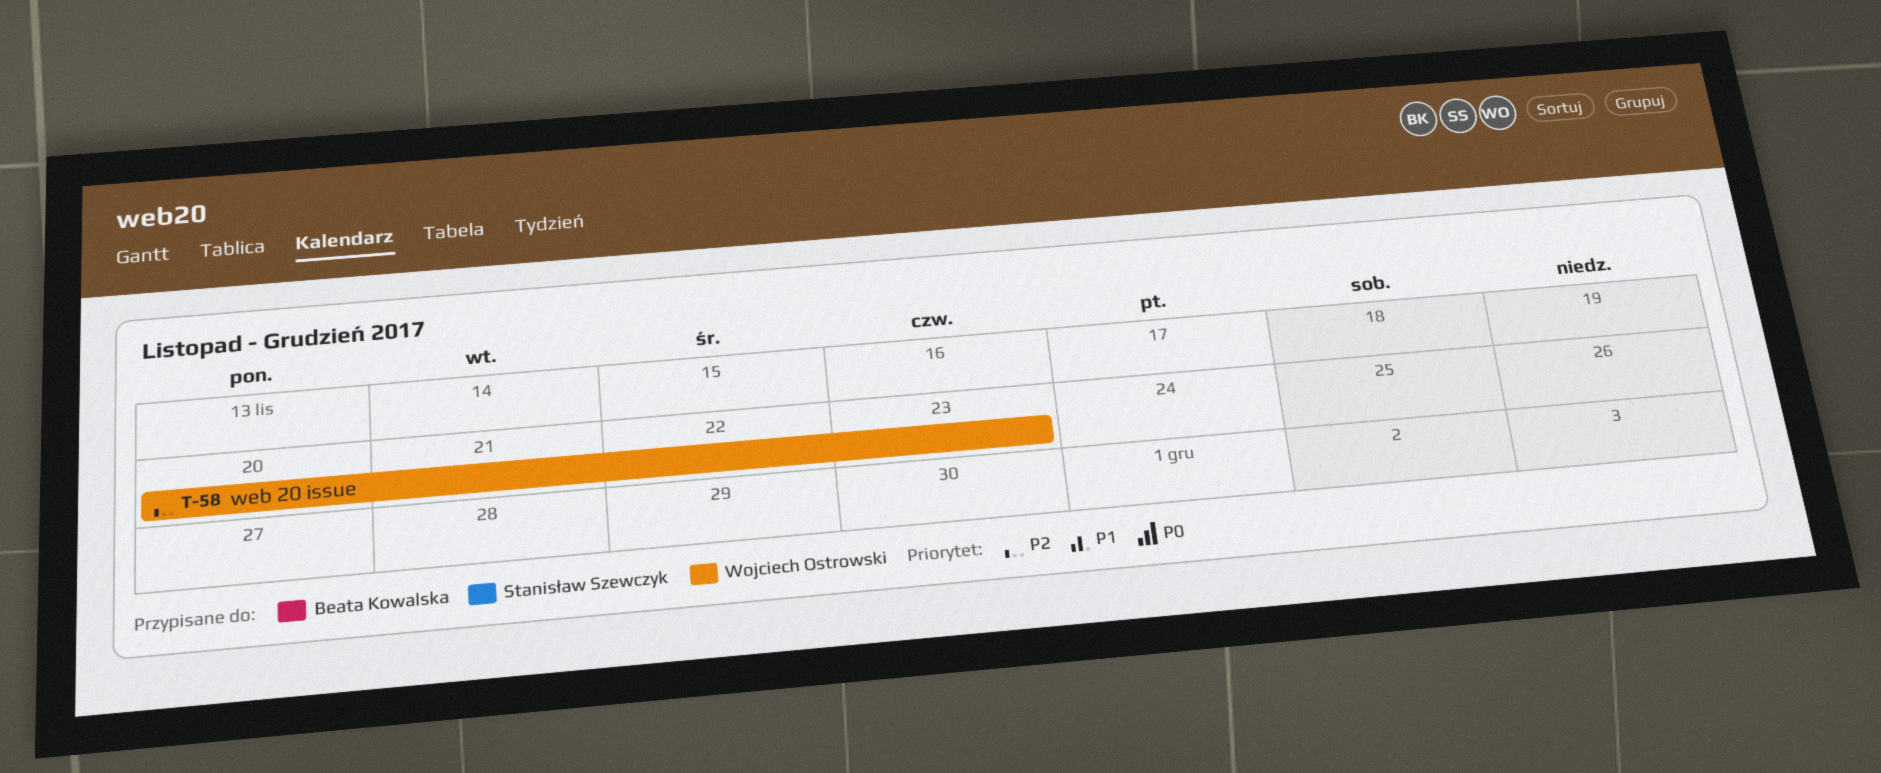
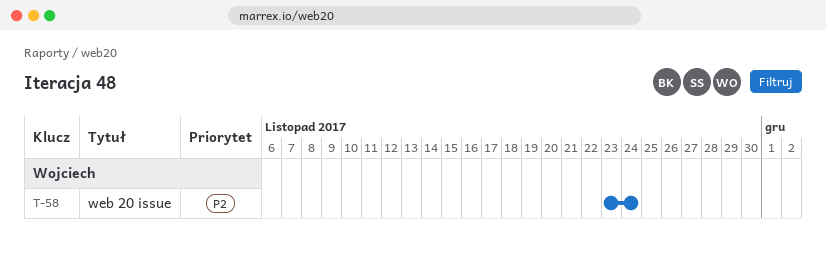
T-58, start: Nov 20 -> Nov 23
T-58, due: Nov 23 -> Nov 24

